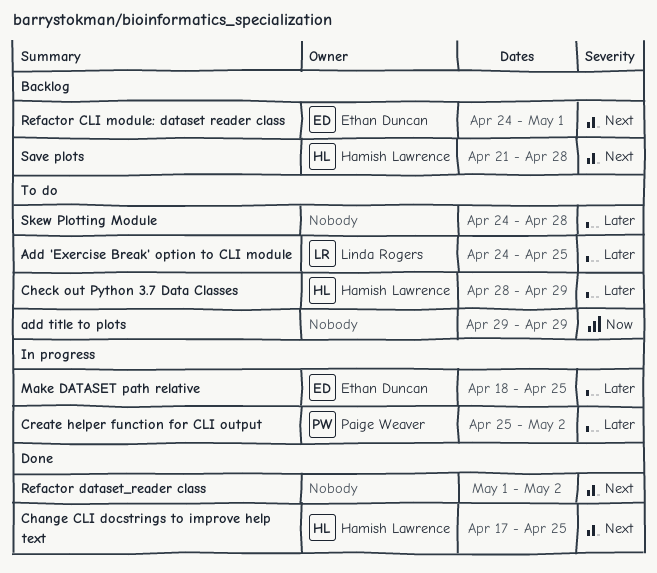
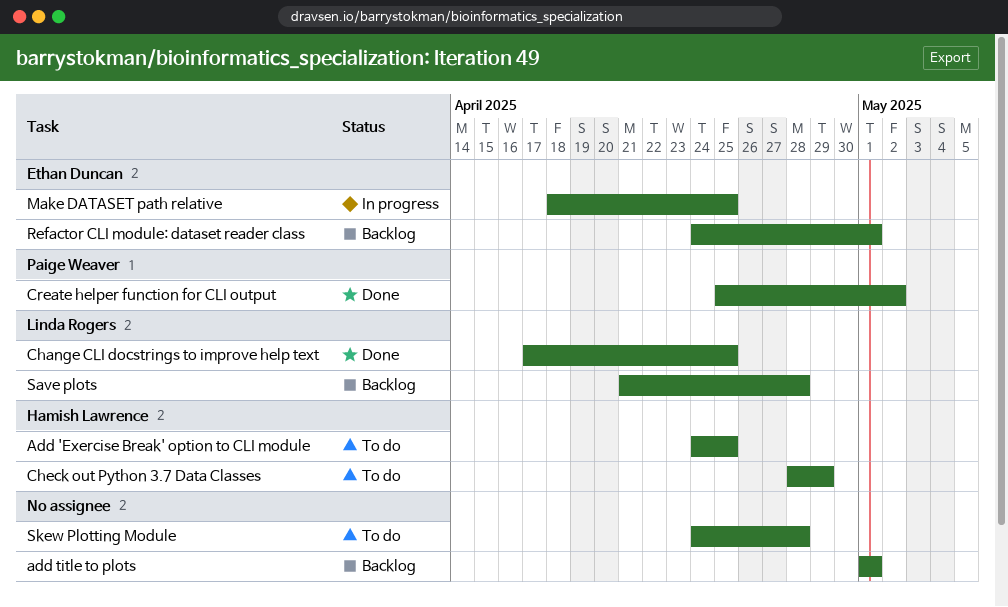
Add 'Exercise Break' option to CLI module, owner: Linda Rogers -> Hamish Lawrence
add title to plots, status: To do -> Backlog
add title to plots, start: Apr 29 -> May 1
add title to plots, due: Apr 29 -> May 1
Change CLI docstrings to improve help text, owner: Hamish Lawrence -> Linda Rogers
Create helper function for CLI output, status: In progress -> Done
Refactor dataset_reader class: present -> none
Save plots, owner: Hamish Lawrence -> Linda Rogers

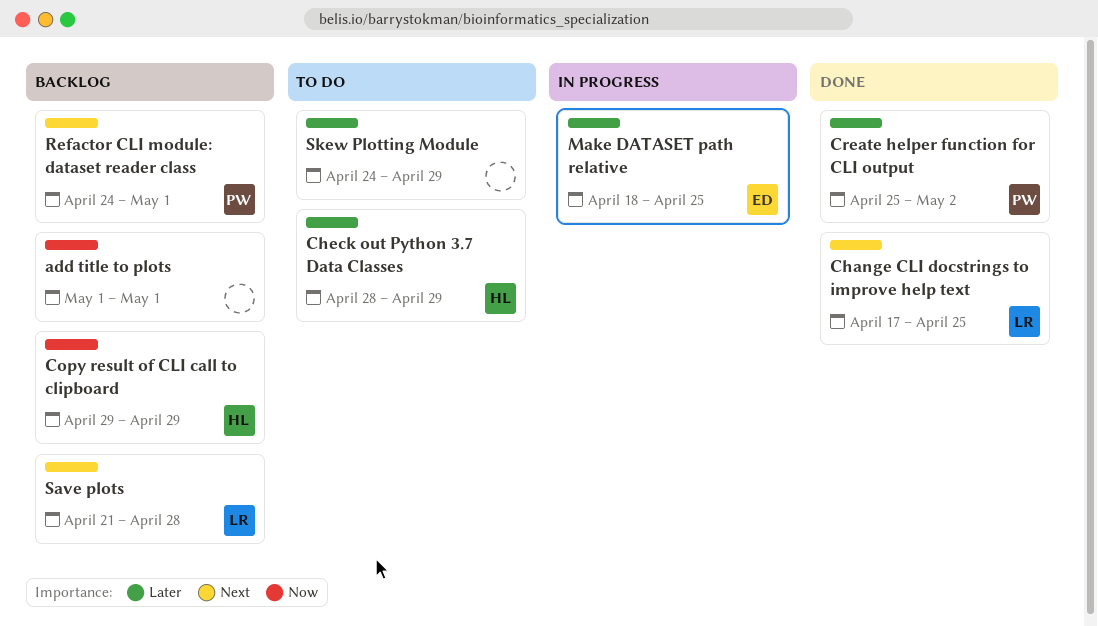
Add 'Exercise Break' option to CLI module: present -> none
Copy result of CLI call to clipboard: none -> present
Refactor CLI module: dataset reader class, owner: Ethan Duncan -> Paige Weaver
Skew Plotting Module, due: Apr 28 -> Apr 29

